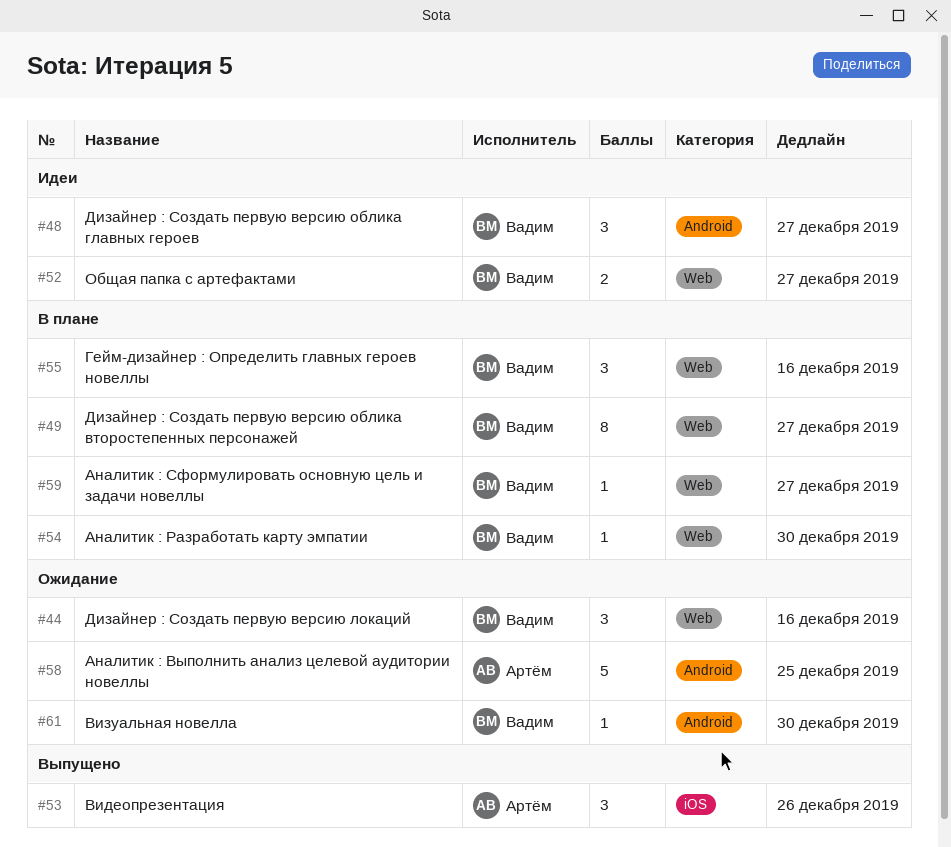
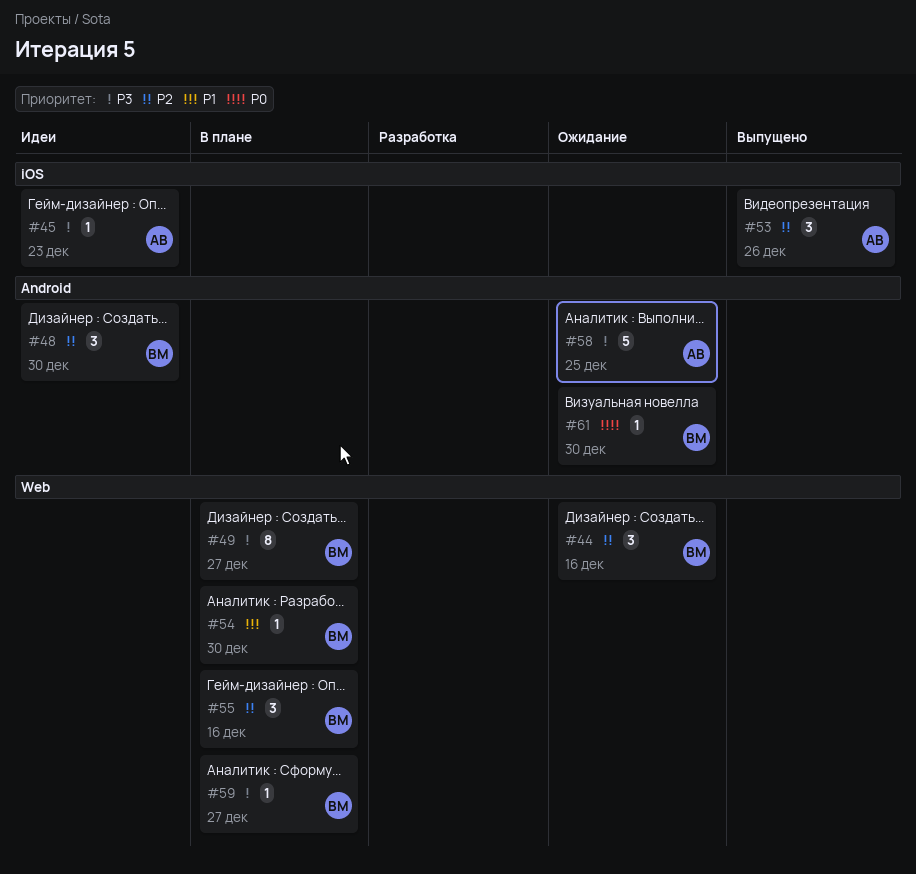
#45: none -> present
#48, due: Dec 27 -> Dec 30
#52: present -> none

